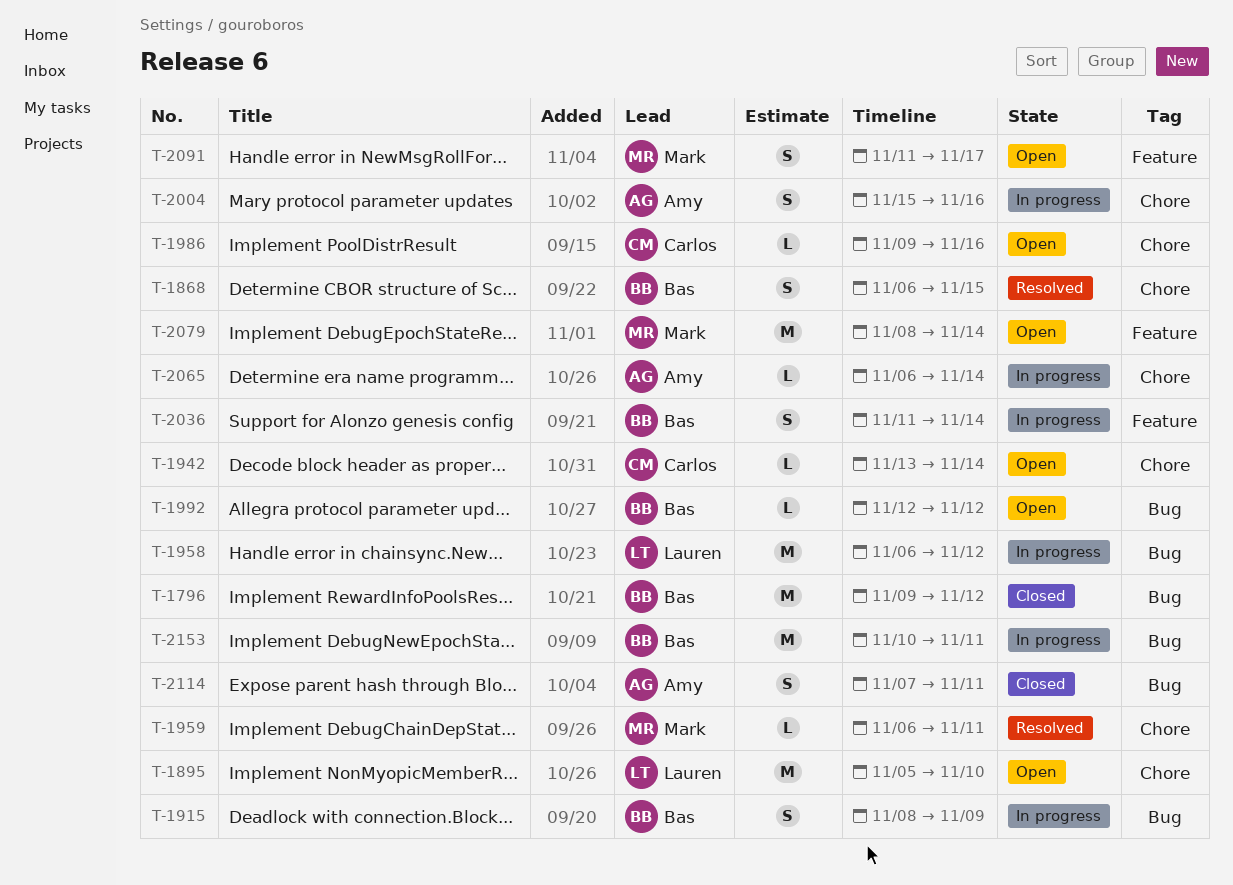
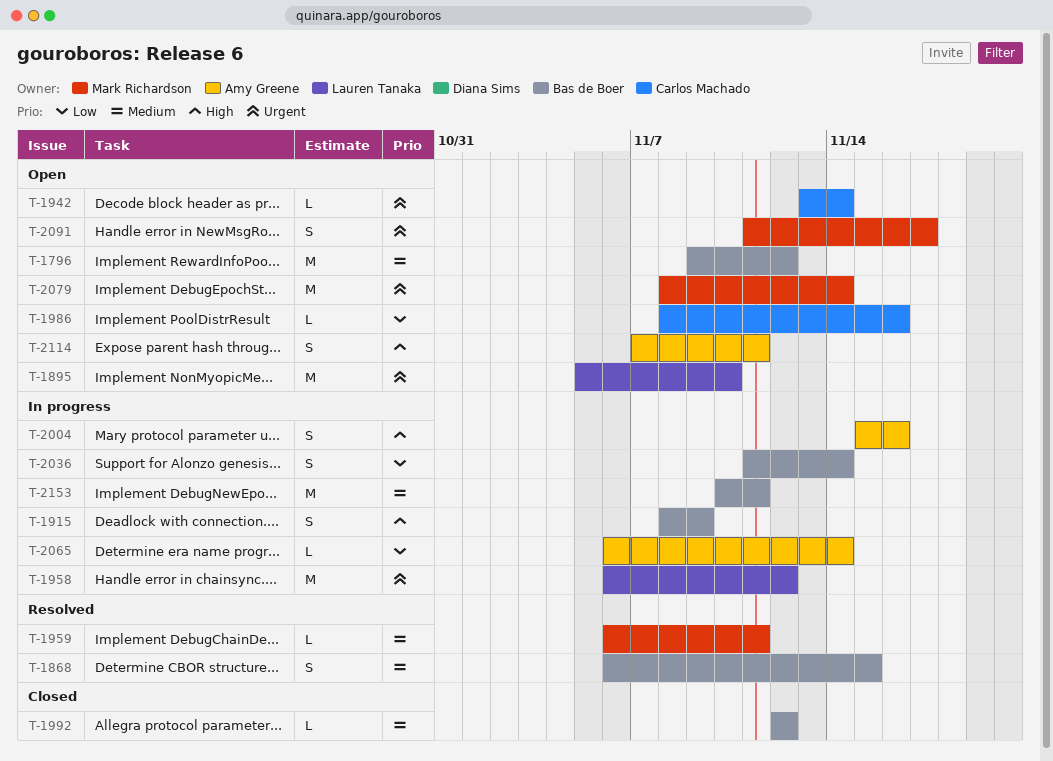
T-1796, status: Closed -> Open
T-1986, start: Nov 9 -> Nov 8
T-1992, status: Open -> Closed
T-2114, status: Closed -> Open

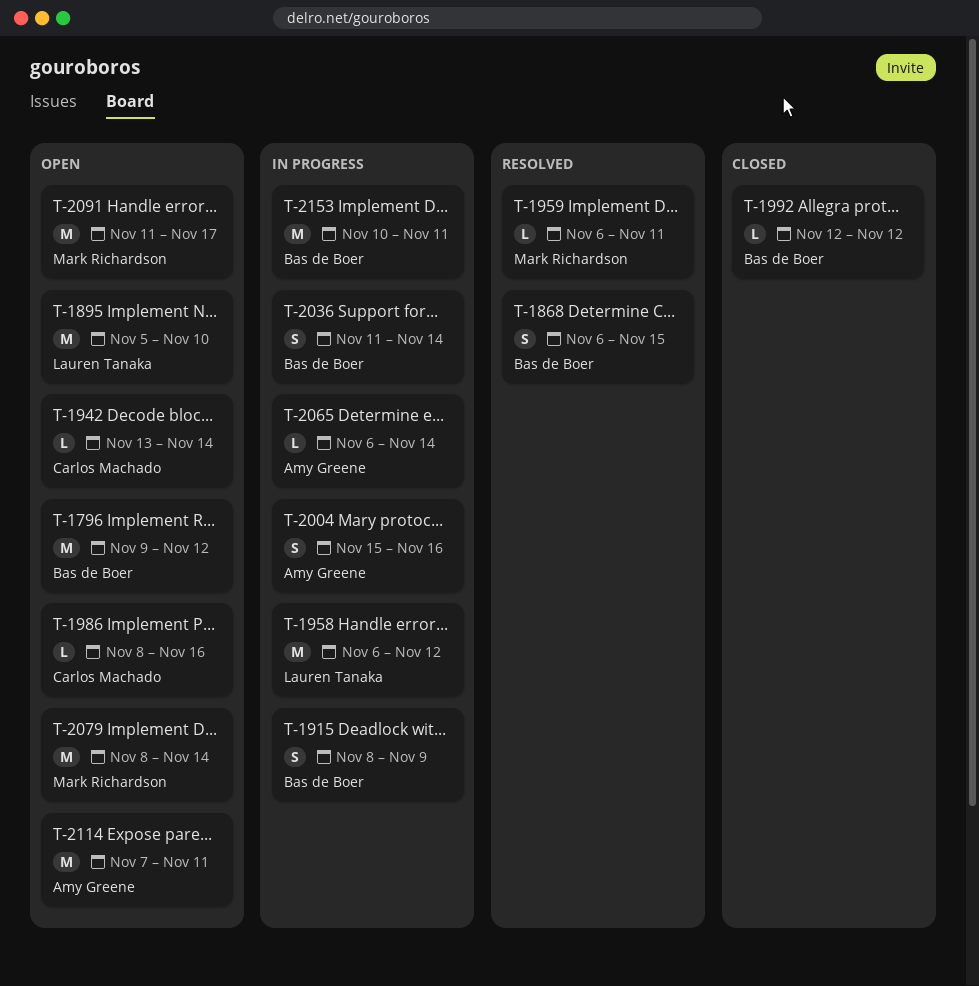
T-2091, estimate: S -> M
T-2114, estimate: S -> M

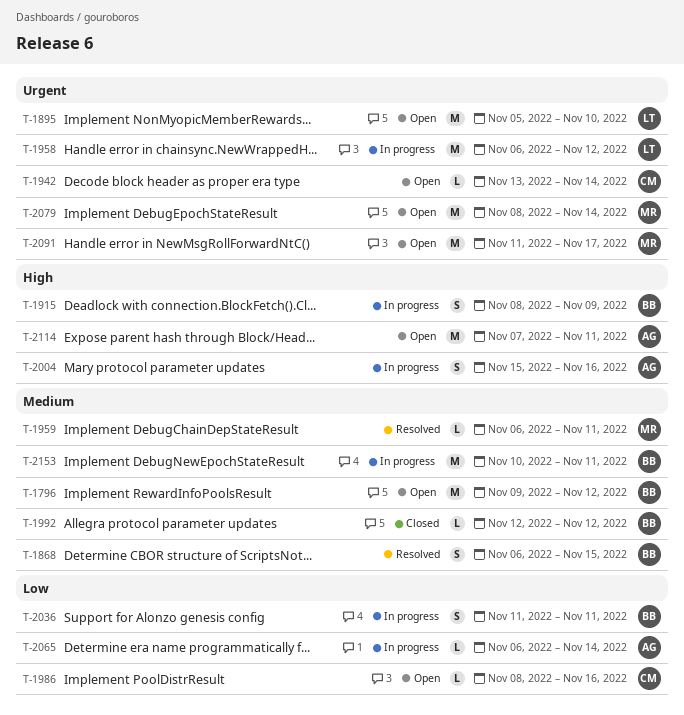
T-2036, due: Nov 14 -> Nov 11

